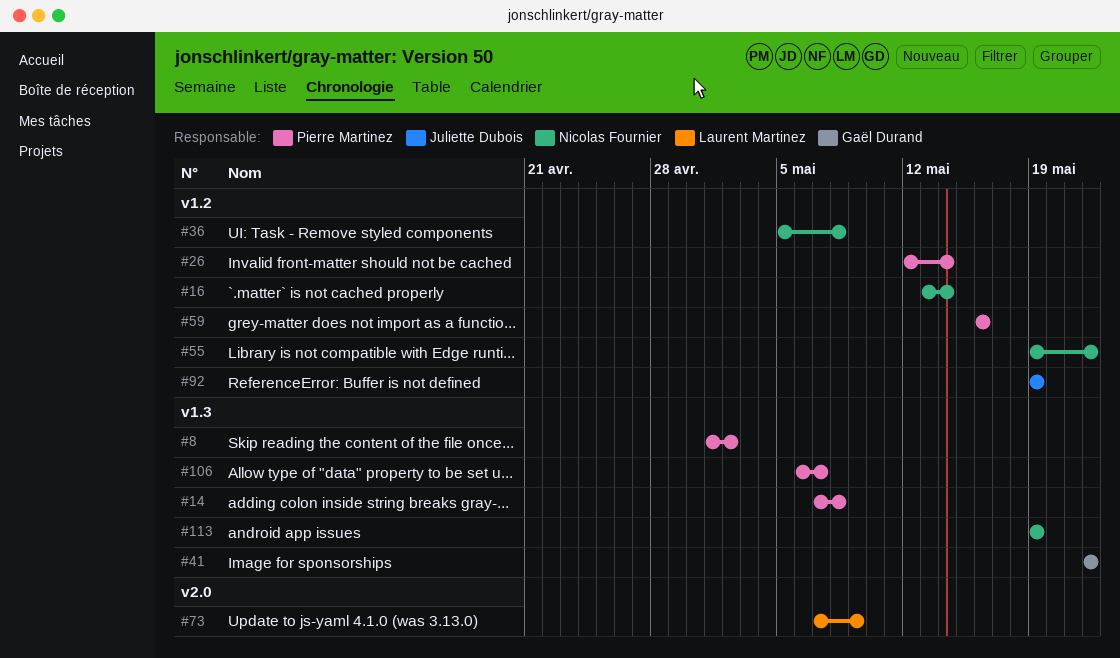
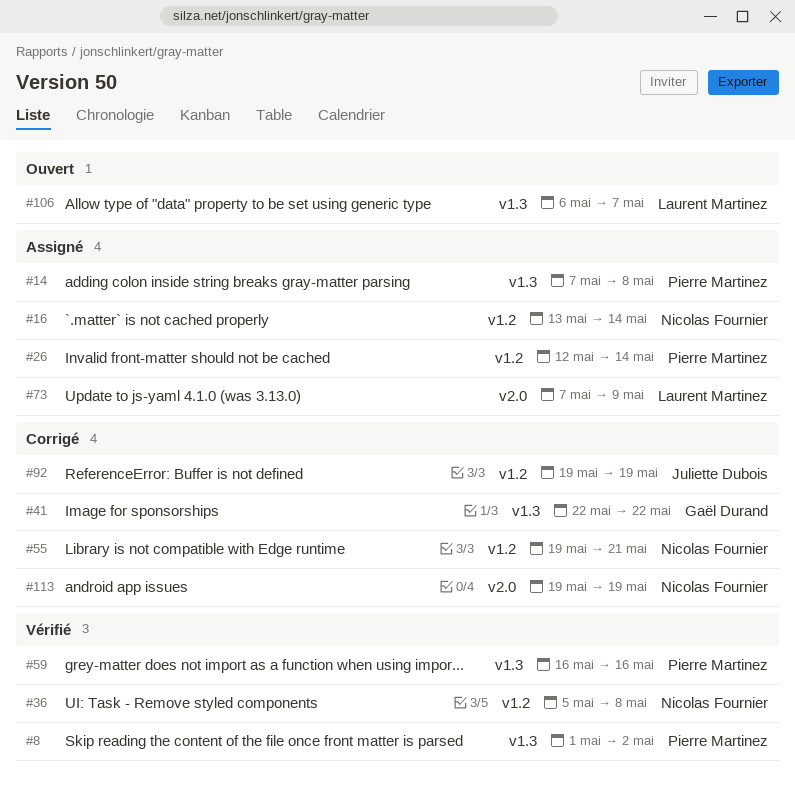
#55, due: May 22 -> May 21
#59, label: v1.2 -> v1.3
#106, owner: Pierre Martinez -> Laurent Martinez
#113, label: v1.3 -> v2.0

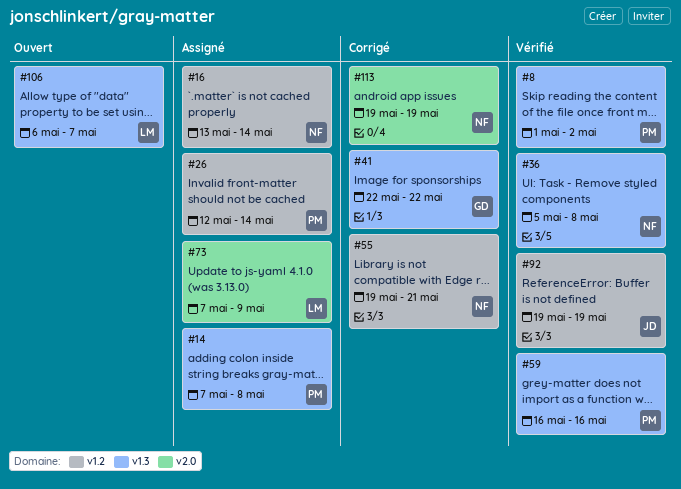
#36, label: v1.2 -> v1.3
#92, status: Corrigé -> Vérifié

